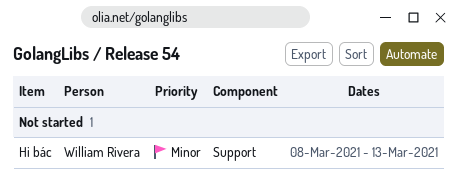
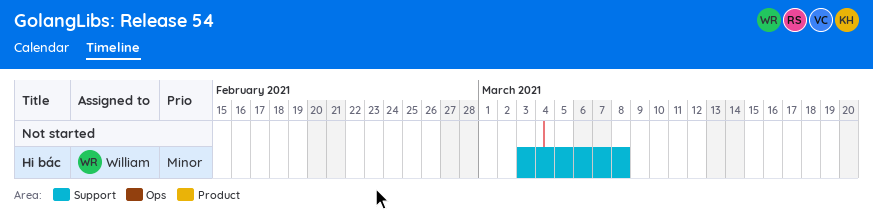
Hi bác, start: Mar 8 -> Mar 3
Hi bác, due: Mar 13 -> Mar 8

